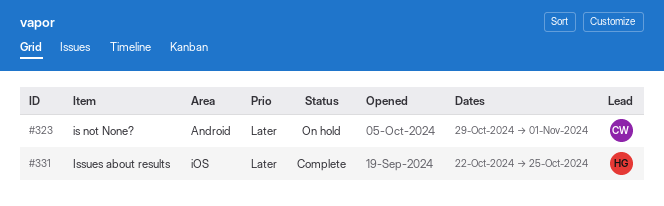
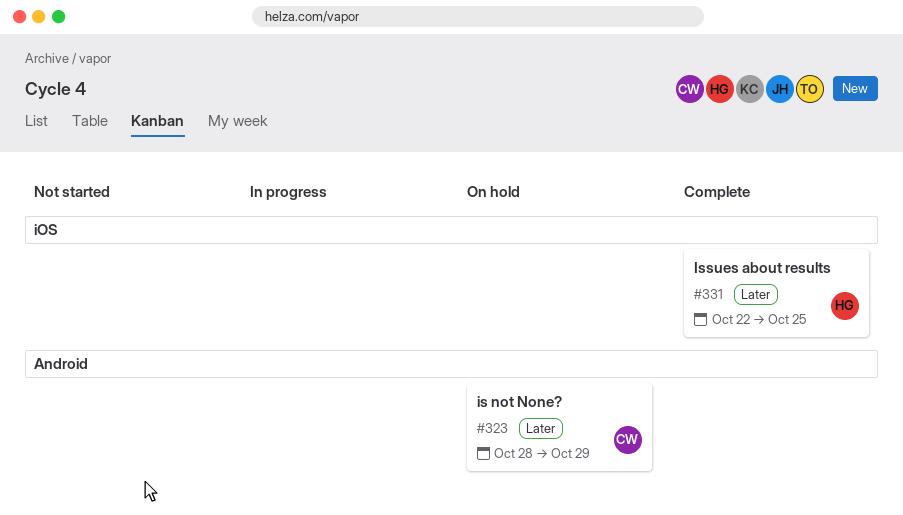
#323, start: Oct 29 -> Oct 28
#323, due: Nov 1 -> Oct 29

